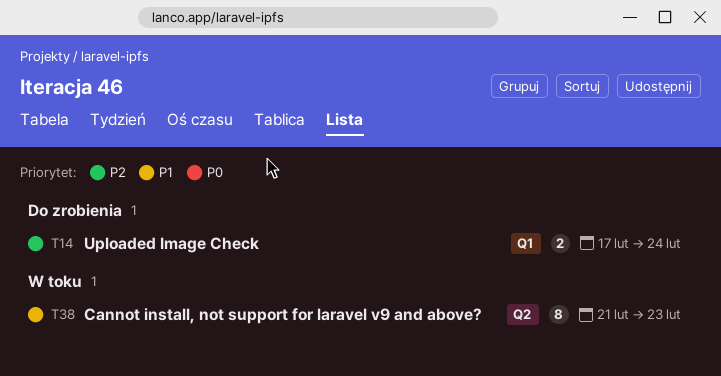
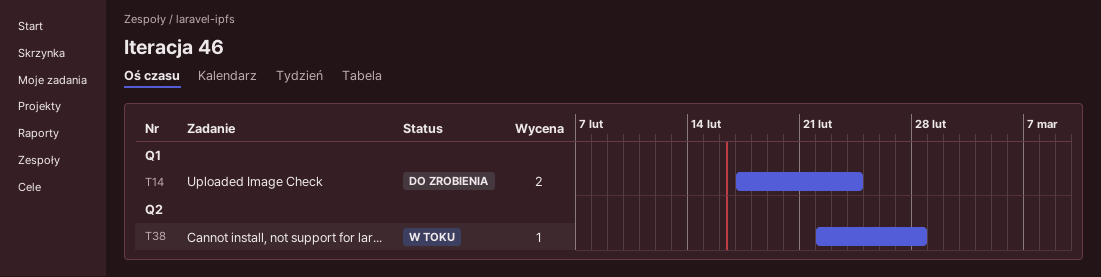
T38, estimate: 8 -> 1
T38, start: Feb 21 -> Feb 22
T38, due: Feb 23 -> Feb 28

